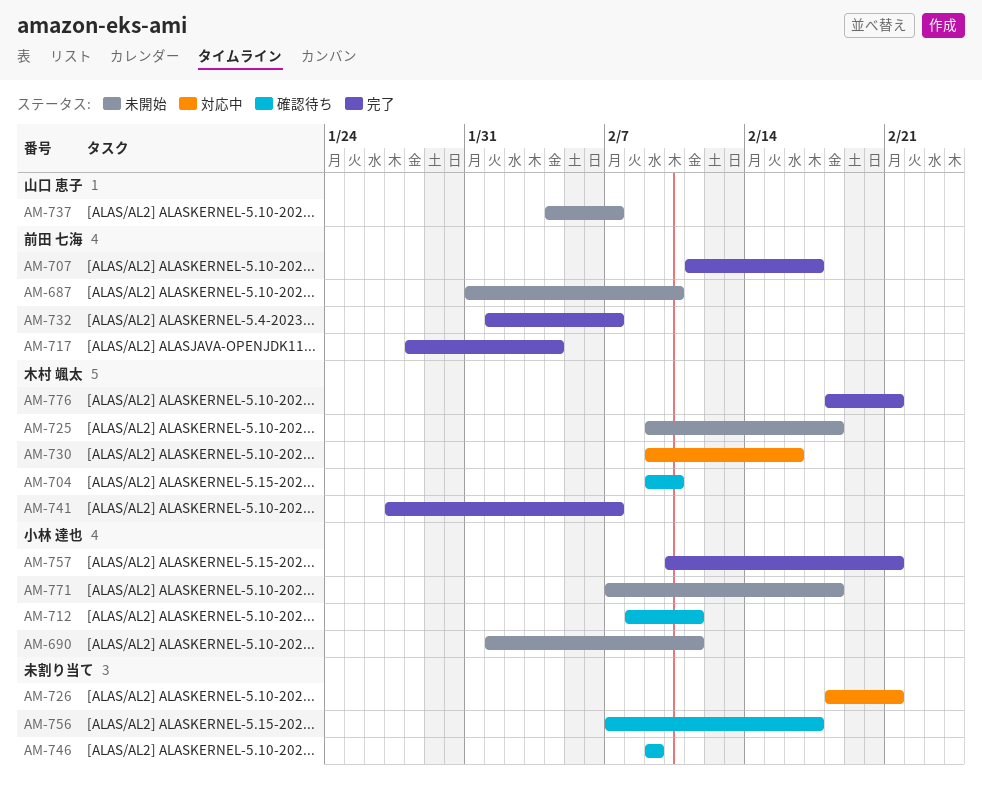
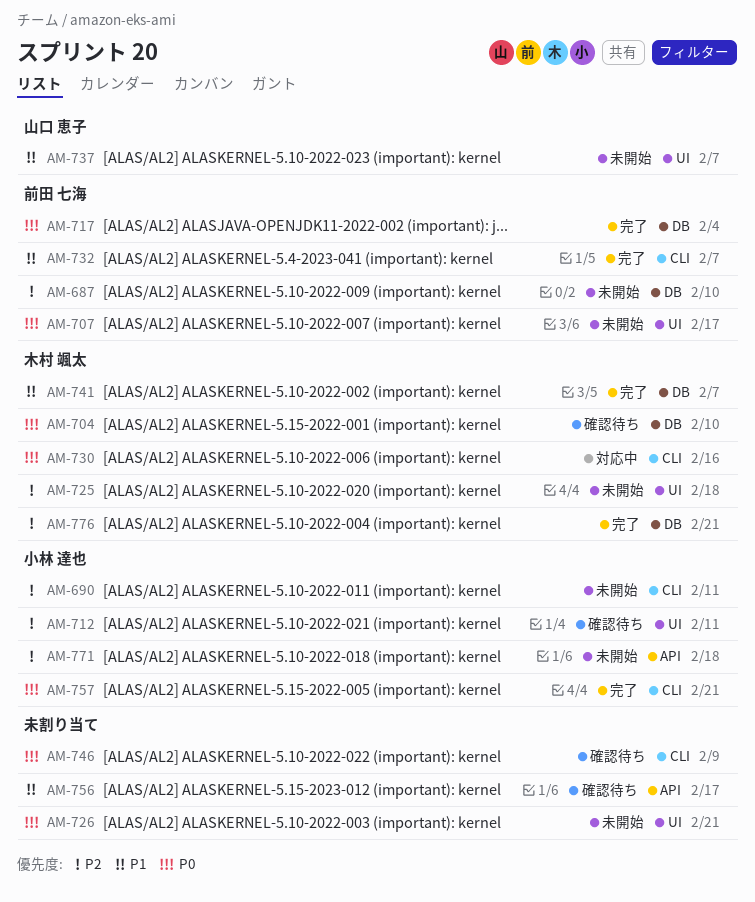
AM-707, status: 完了 -> 未開始
AM-726, status: 対応中 -> 未開始

